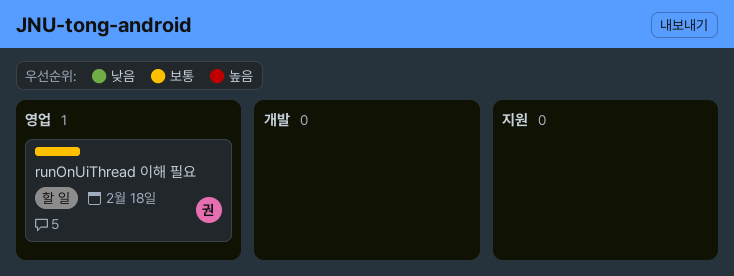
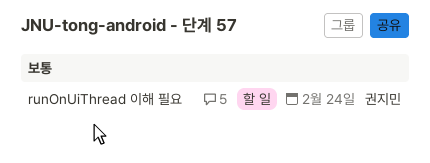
runOnUiThread 이해 필요, due: Feb 18 -> Feb 24

